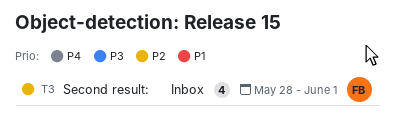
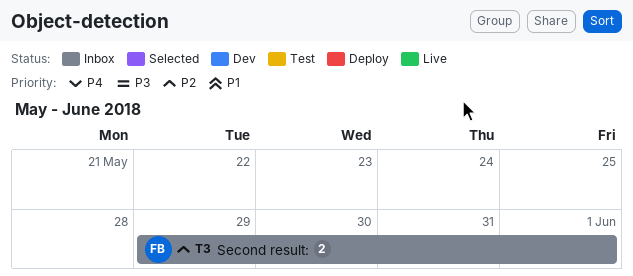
T3, estimate: 4 -> 2
T3, start: May 28 -> May 29

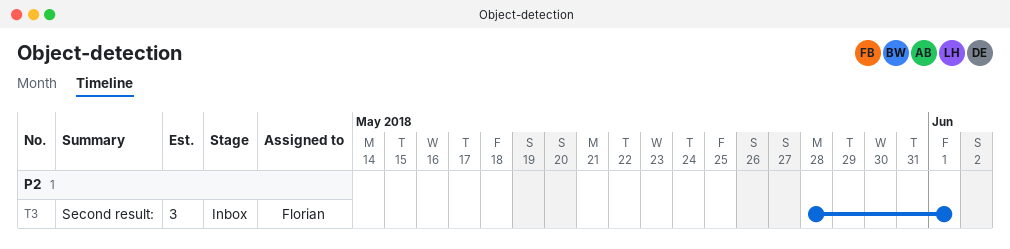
T3, estimate: 2 -> 3
T3, start: May 29 -> May 28

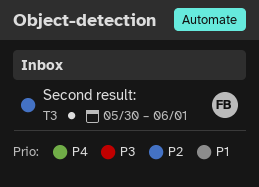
T3, estimate: 3 -> 1
T3, start: May 28 -> May 30

